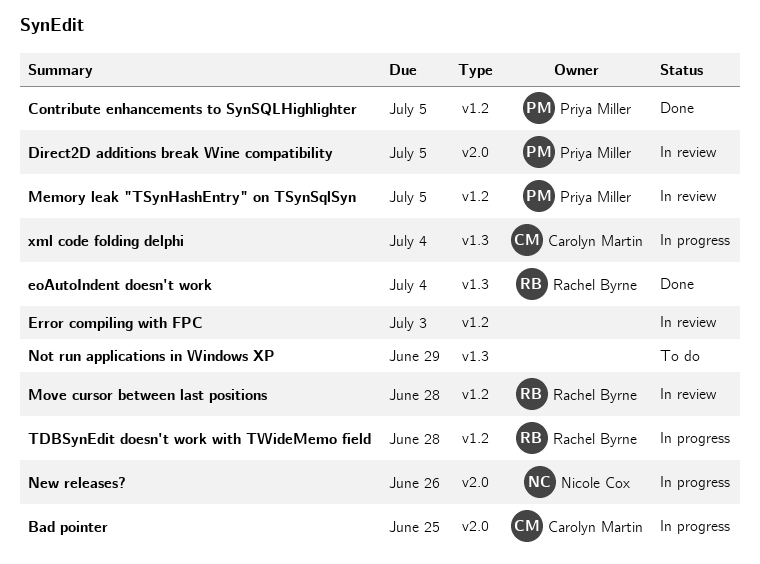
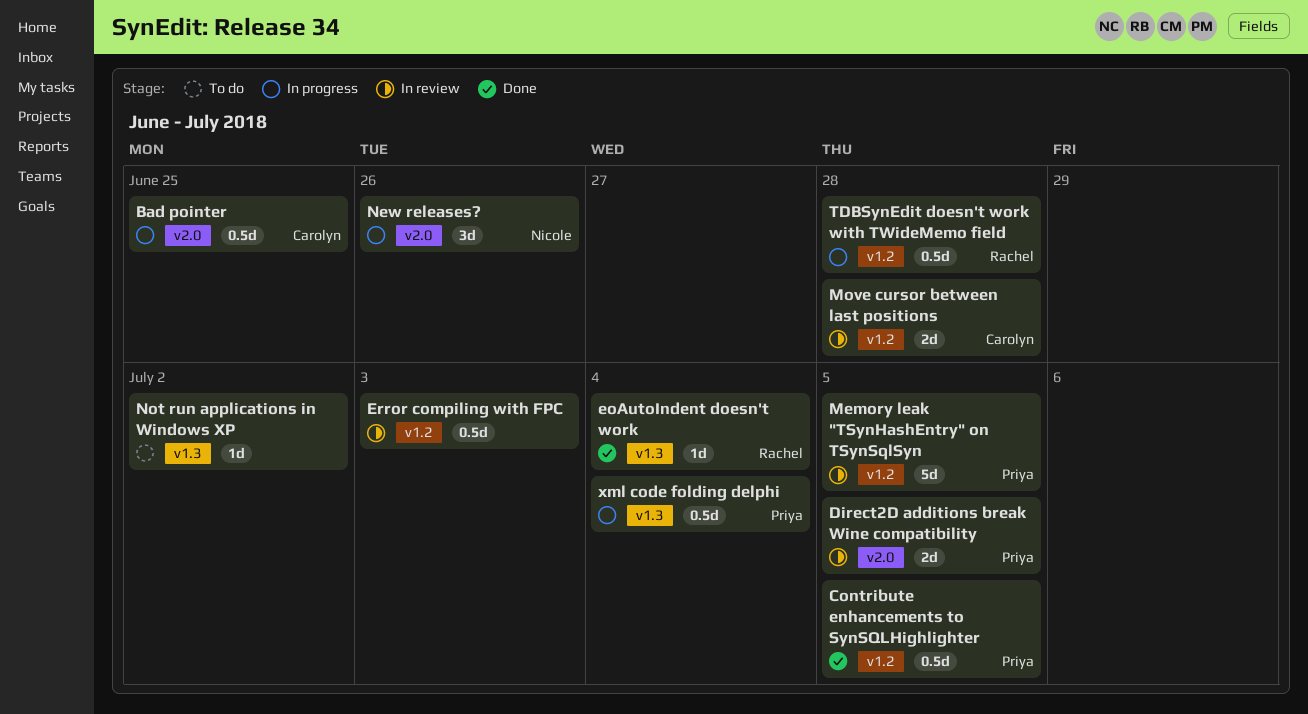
Move cursor between last positions, owner: Rachel Byrne -> Carolyn Martin
Not run applications in Windows XP, due: Jun 29 -> Jul 2
xml code folding delphi, owner: Carolyn Martin -> Priya Miller

